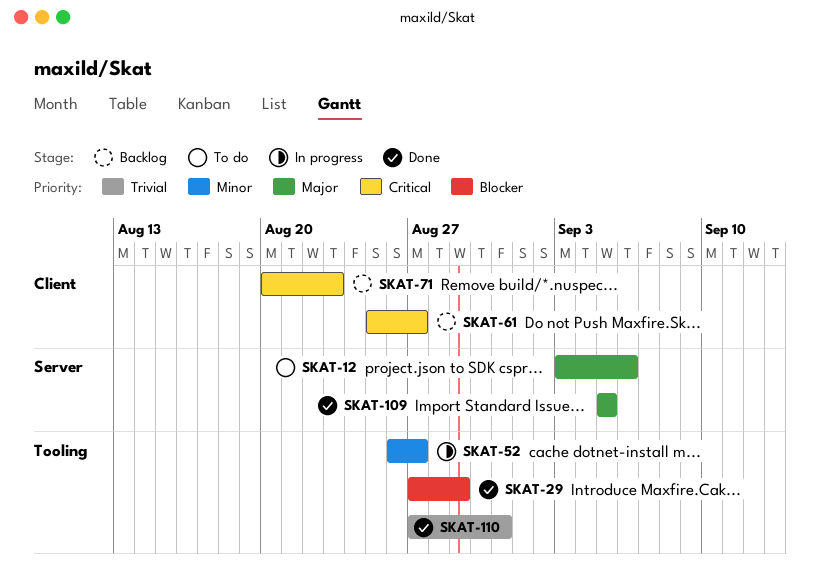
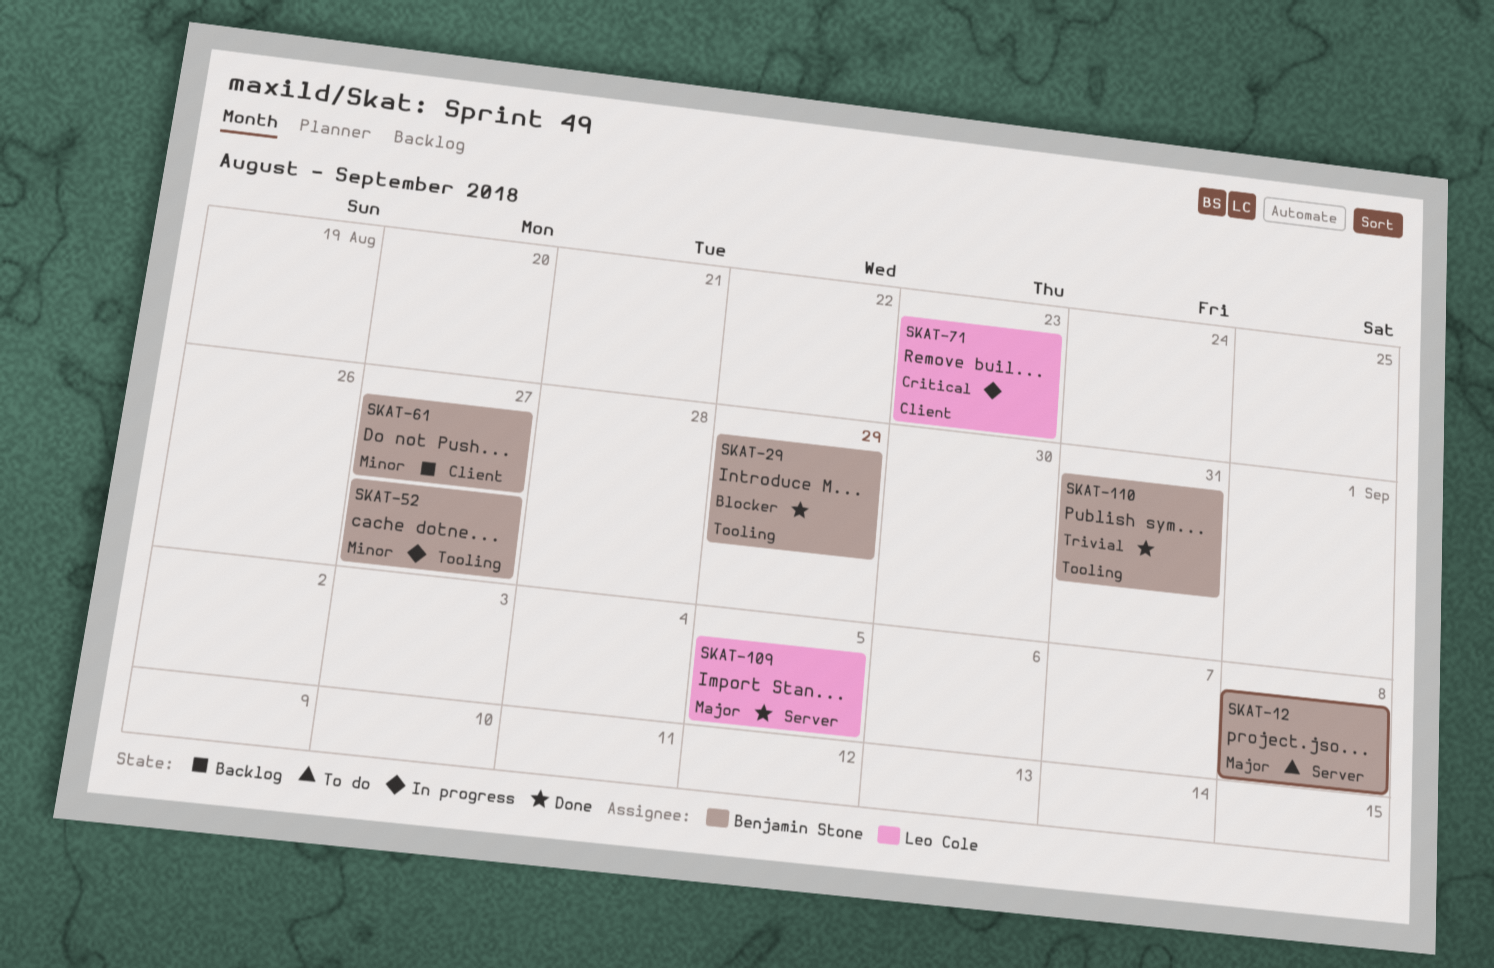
SKAT-12, due: Sep 6 -> Sep 8
SKAT-61, priority: Critical -> Minor
SKAT-71, status: Backlog -> In progress

